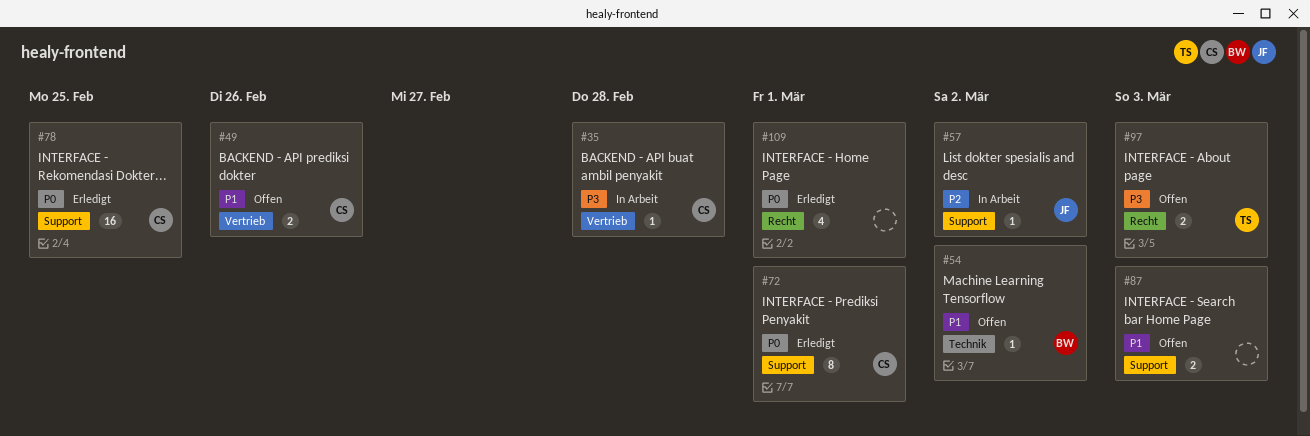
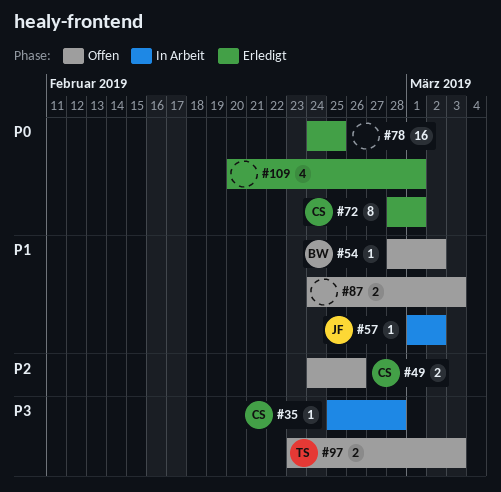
#49, priority: P1 -> P2
#57, priority: P2 -> P1
#78, owner: CS -> none

